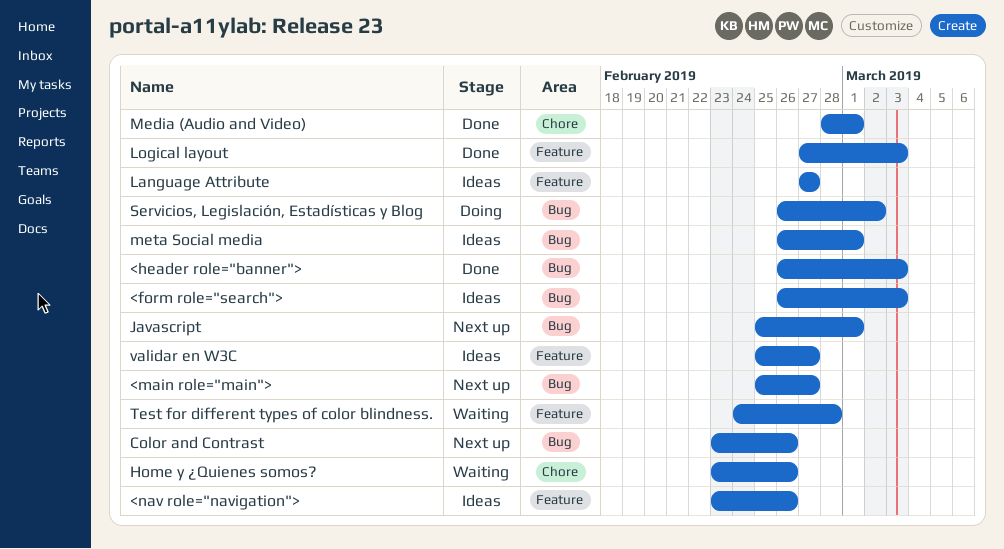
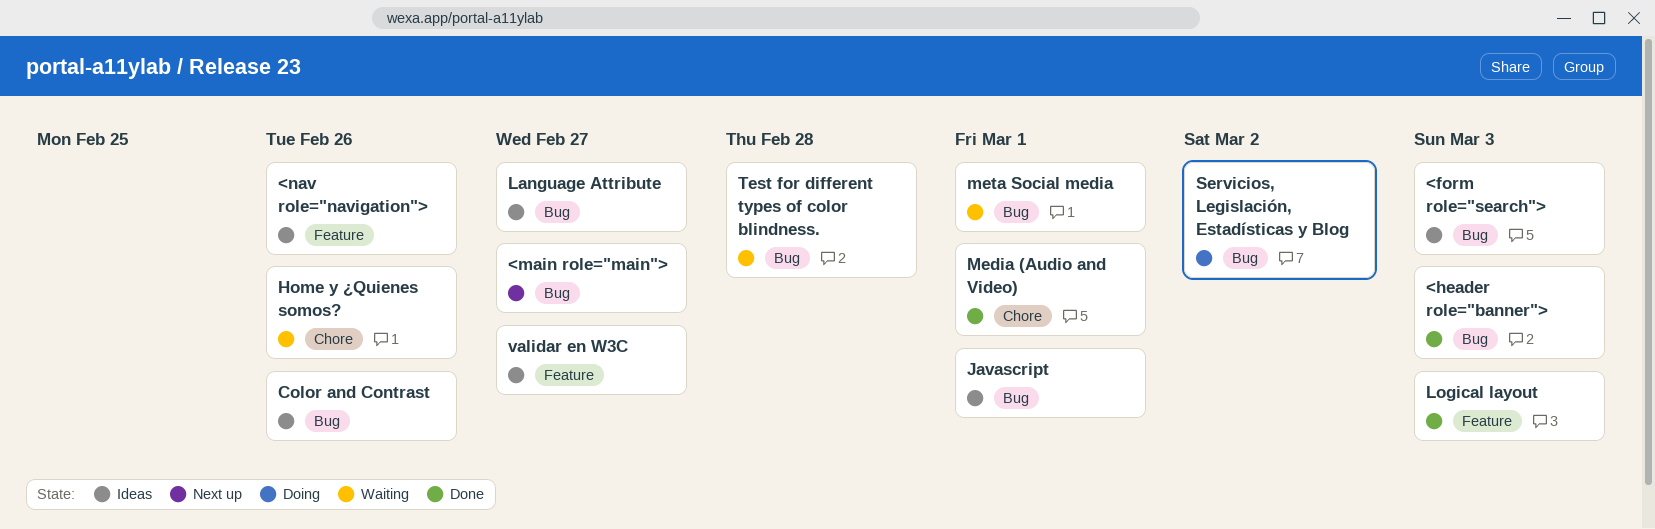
Color and Contrast, status: Next up -> Ideas
Javascript, status: Next up -> Ideas
Language Attribute, label: Feature -> Bug
meta Social media, status: Ideas -> Waiting
Test for different types of color blindness., label: Feature -> Bug

